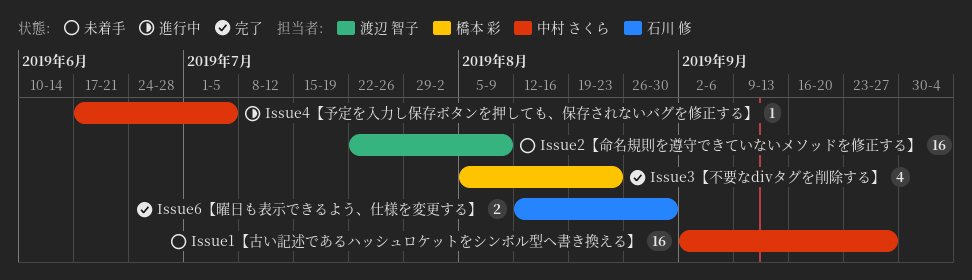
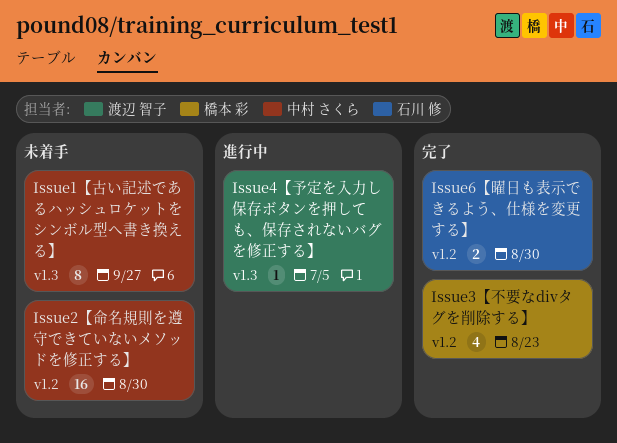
Issue1【古い記述であるハッシュロケットをシンボル型へ書き換える】, estimate: 16 -> 8
Issue2【命名規則を遵守できていないメソッドを修正する】, owner: 渡辺 智子 -> 中村 さくら
Issue2【命名規則を遵守できていないメソッドを修正する】, due: Aug 9 -> Aug 30
Issue4【予定を入力し保存ボタンを押しても、保存されないバグを修正する】, owner: 中村 さくら -> 渡辺 智子

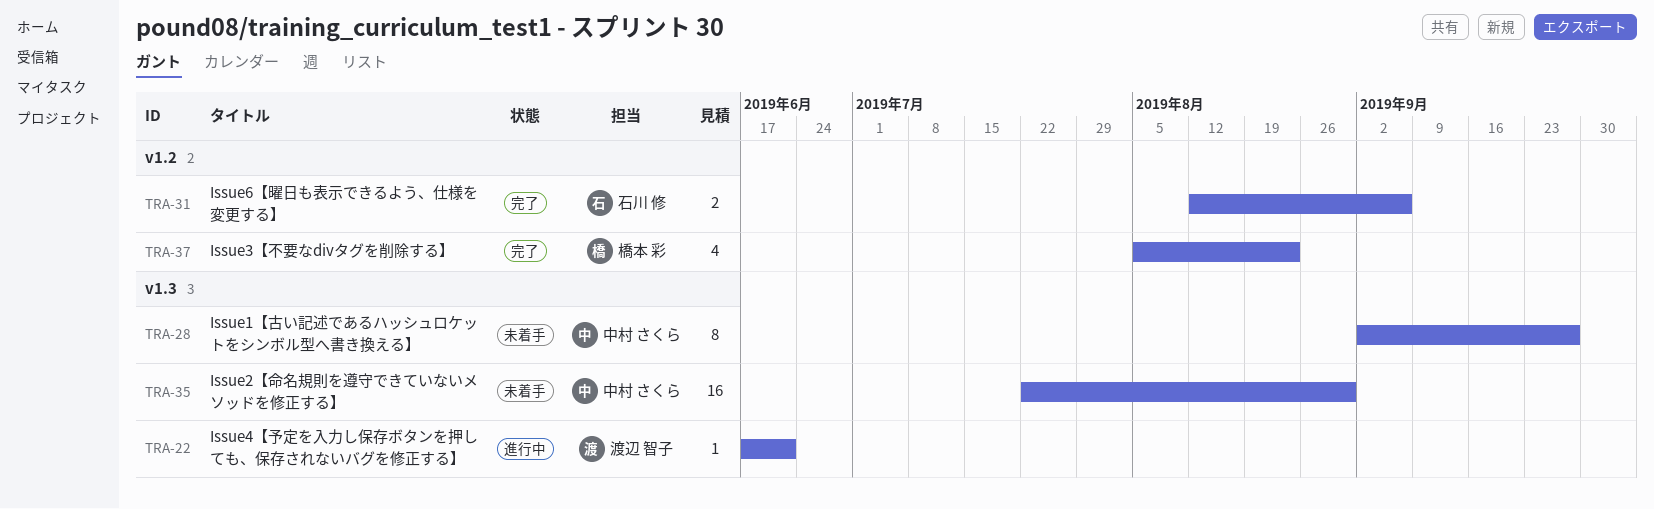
Issue2【命名規則を遵守できていないメソッドを修正する】, label: v1.2 -> v1.3
Issue4【予定を入力し保存ボタンを押しても、保存されないバグを修正する】, due: Jul 5 -> Jun 21
Issue6【曜日も表示できるよう、仕様を変更する】, due: Aug 30 -> Sep 6

